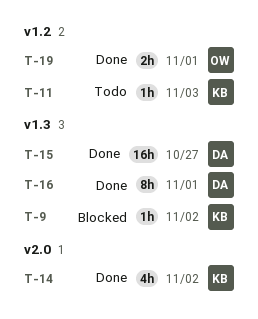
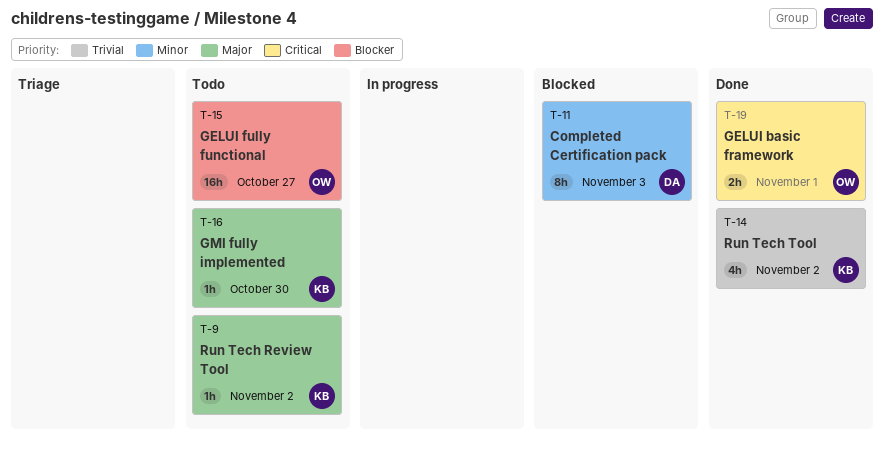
T-9, status: Blocked -> Todo
T-11, status: Todo -> Blocked
T-11, owner: KB -> DA
T-11, estimate: 1h -> 8h
T-15, status: Done -> Todo
T-15, owner: DA -> OW
T-16, status: Done -> Todo
T-16, owner: DA -> KB
T-16, estimate: 8h -> 1h
T-16, due: Nov 1 -> Oct 30

